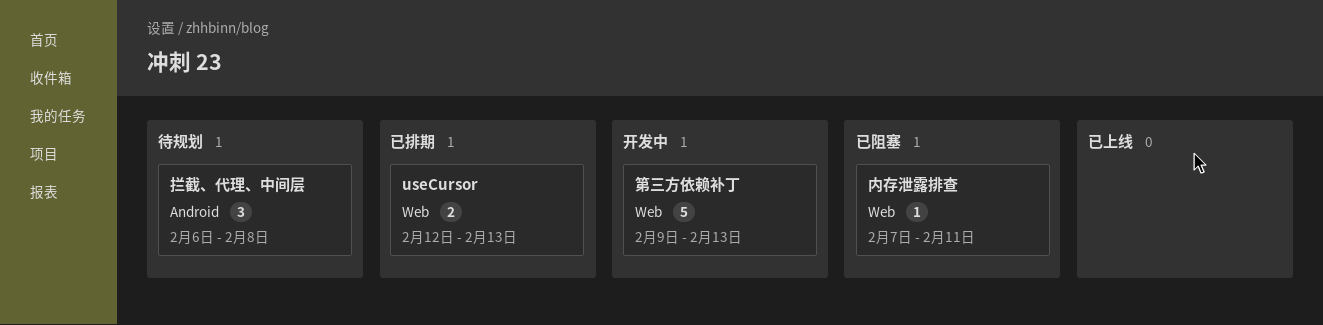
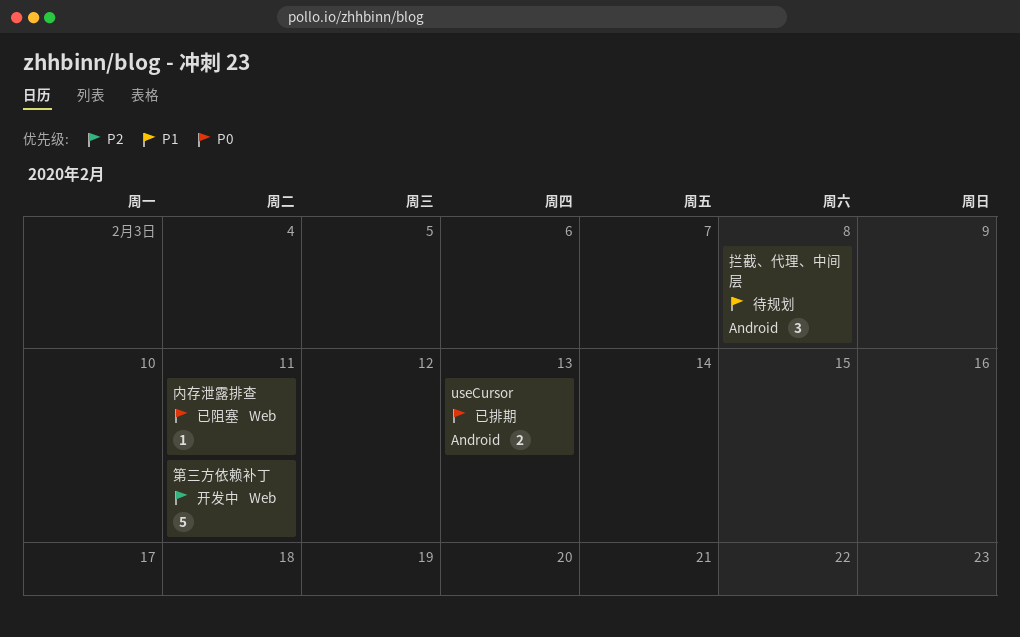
useCursor, label: Web -> Android
第三方依赖补丁, due: Feb 13 -> Feb 11

